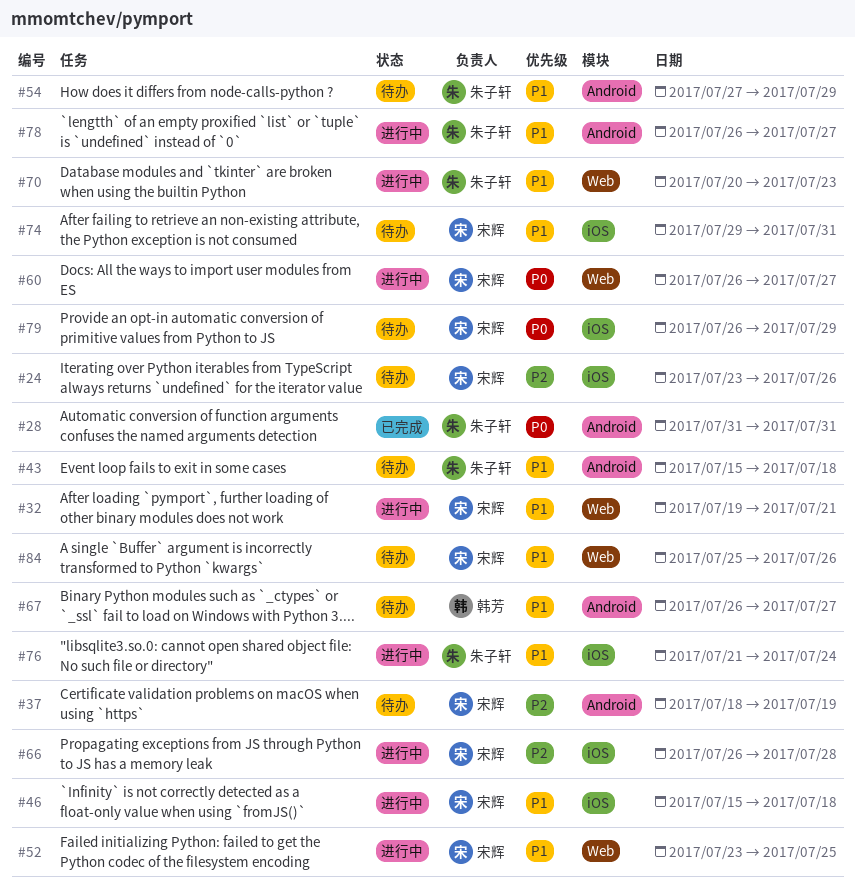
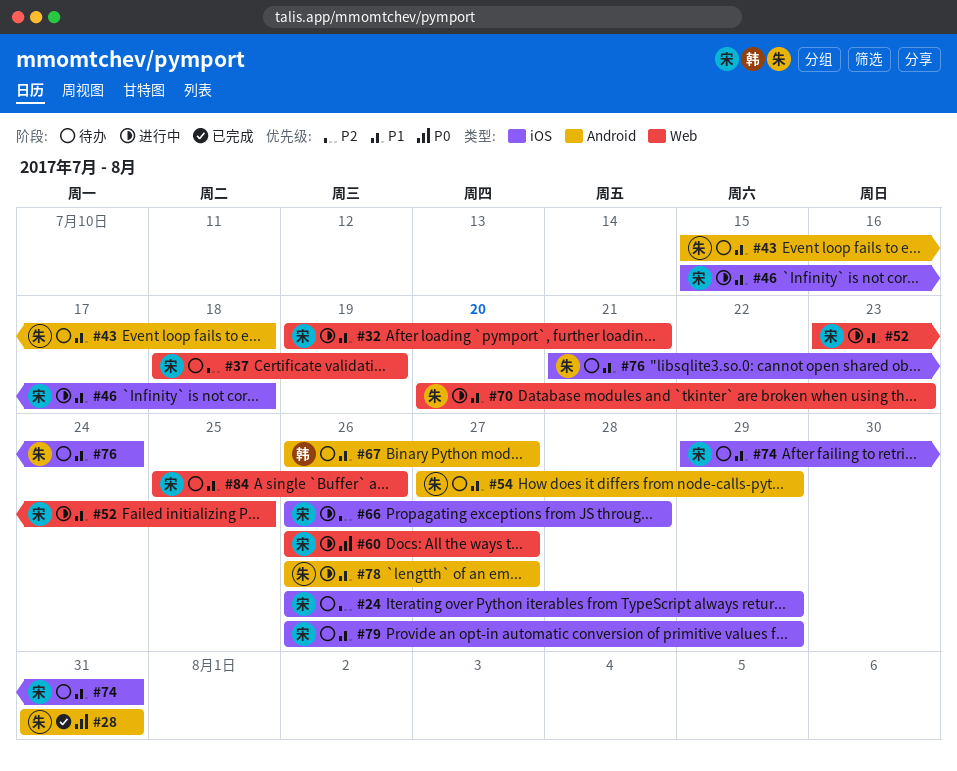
#24, start: Jul 23 -> Jul 26
#24, due: Jul 26 -> Jul 29
#37, label: Android -> Web
#76, status: 进行中 -> 待办
#79, priority: P0 -> P1

